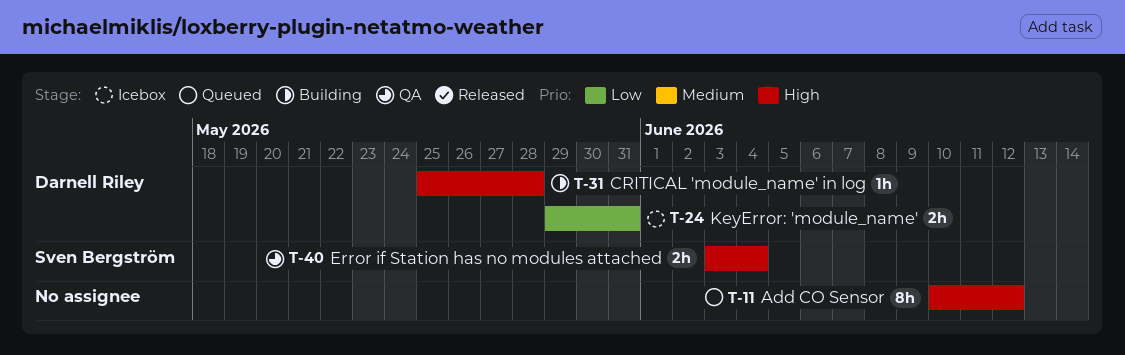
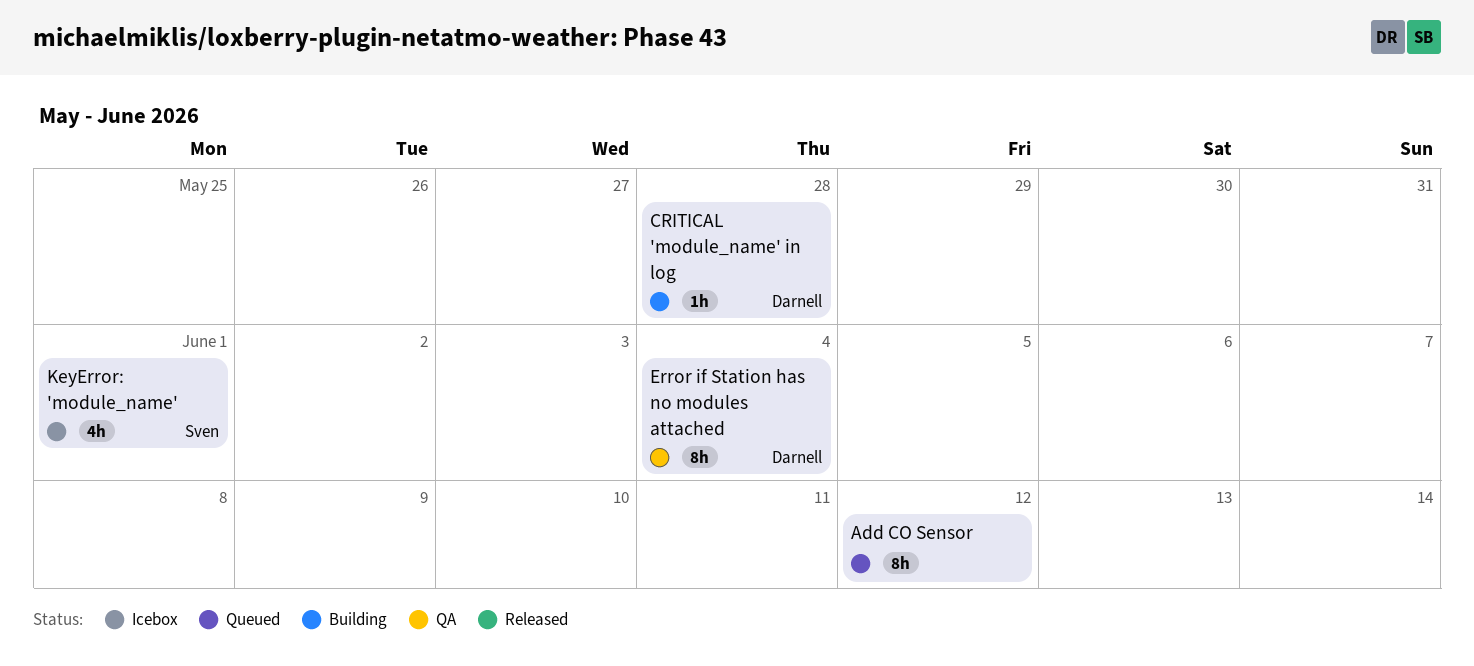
Error if Station has no modules attached, owner: Sven Bergström -> Darnell Riley
Error if Station has no modules attached, estimate: 2h -> 8h
KeyError: 'module_name', owner: Darnell Riley -> Sven Bergström
KeyError: 'module_name', estimate: 2h -> 4h
KeyError: 'module_name', due: May 31 -> Jun 1

